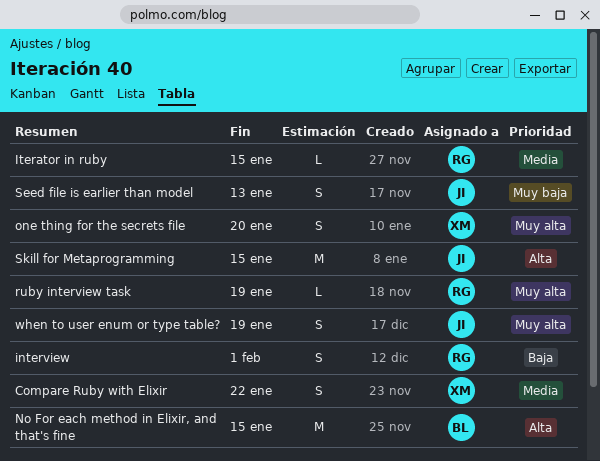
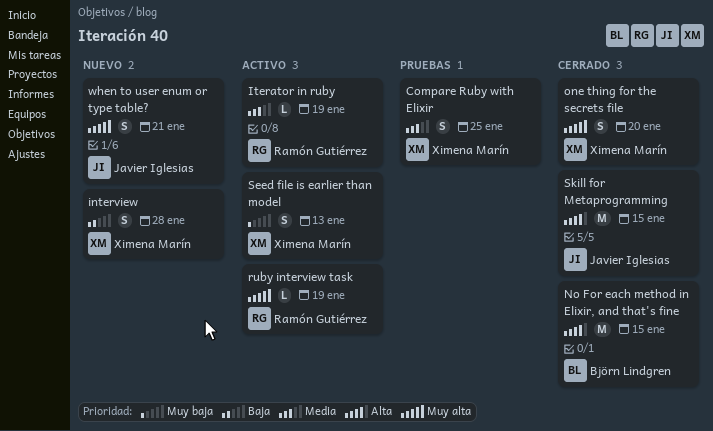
Compare Ruby with Elixir, due: Jan 22 -> Jan 25
interview, owner: Ramón Gutiérrez -> Ximena Marín
interview, due: Feb 1 -> Jan 28
Iterator in ruby, due: Jan 15 -> Jan 19
Seed file is earlier than model, owner: Javier Iglesias -> Ximena Marín
when to user enum or type table?, due: Jan 19 -> Jan 21

